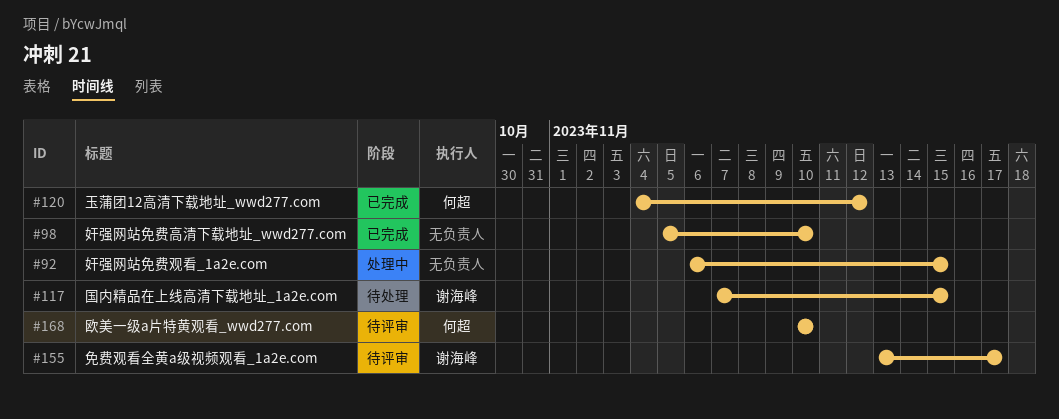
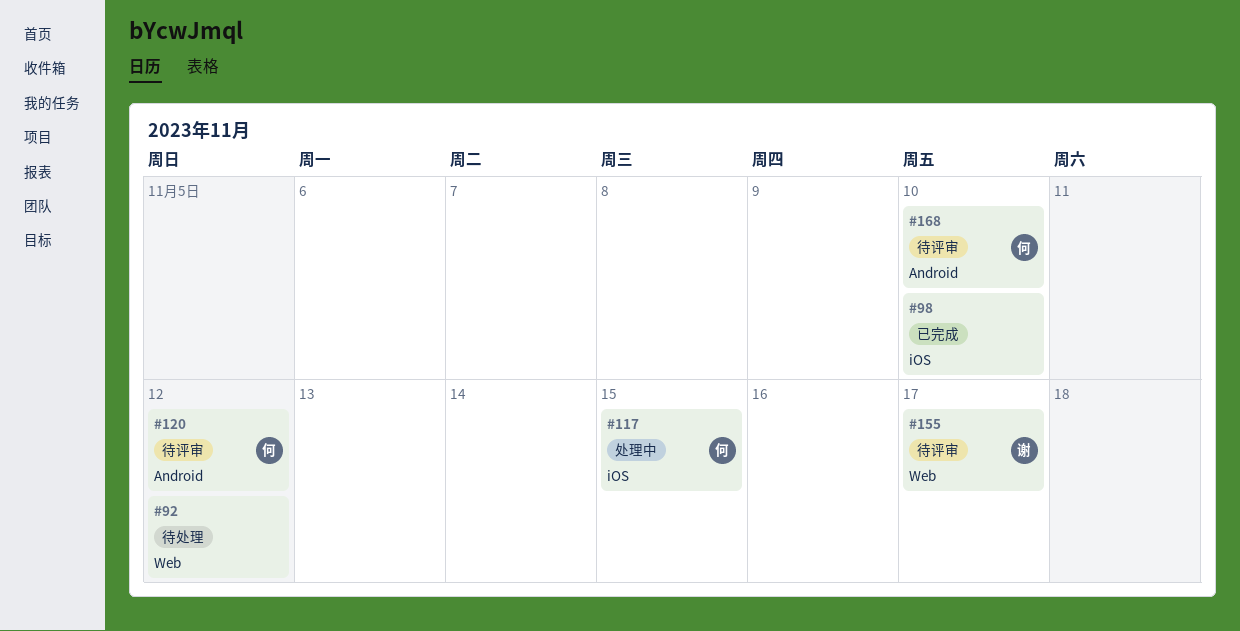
#92, status: 处理中 -> 待处理
#92, due: Nov 15 -> Nov 12
#117, status: 待处理 -> 处理中
#117, owner: 谢海峰 -> 何超
#120, status: 已完成 -> 待评审

